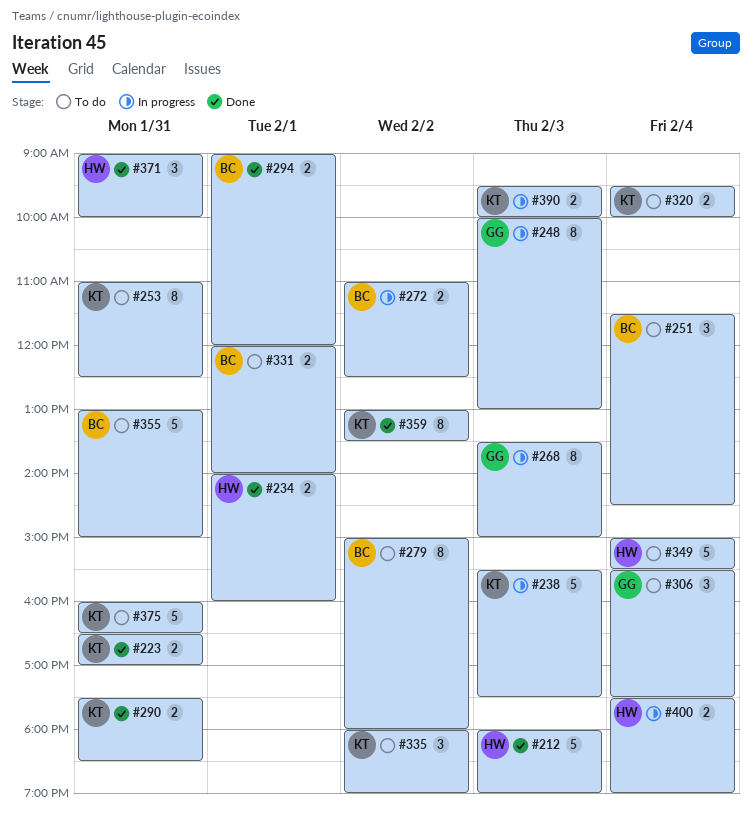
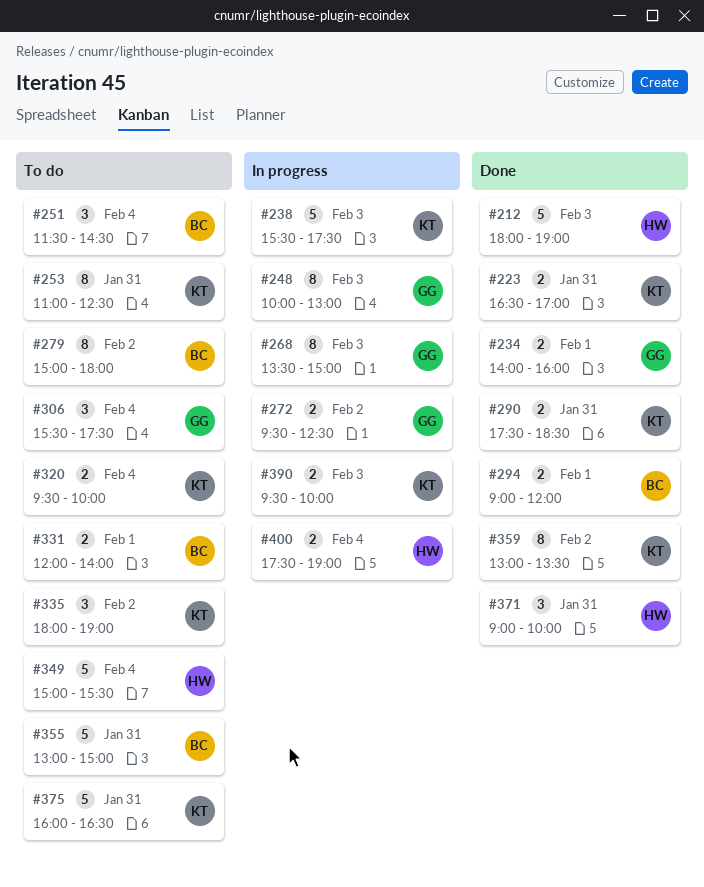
#234, owner: HW -> GG
#272, owner: BC -> GG
#272, begins: 11:00 -> 09:30

